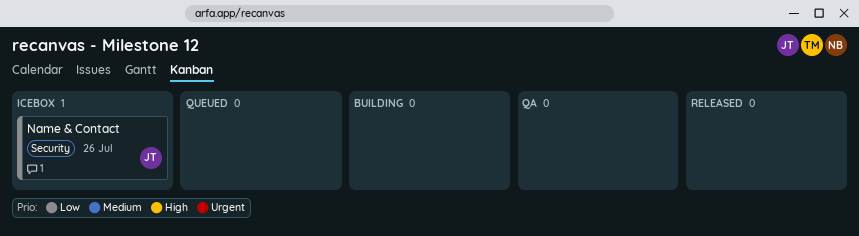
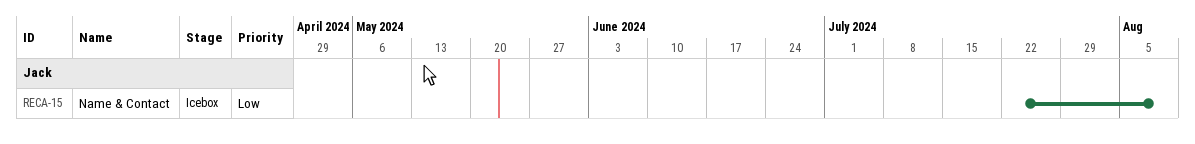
Name & Contact, due: Jul 26 -> Aug 9

